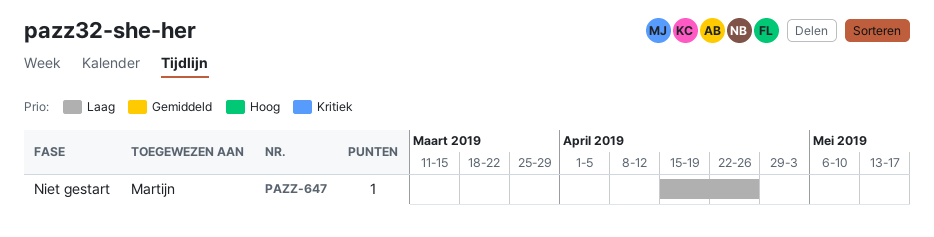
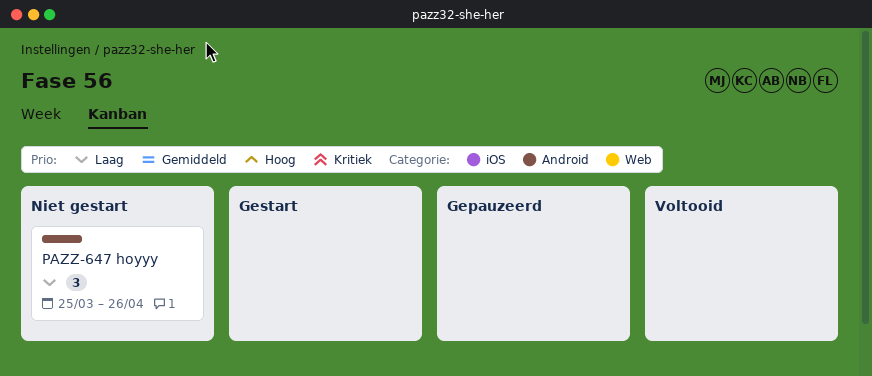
PAZZ-647, estimate: 1 -> 3
PAZZ-647, start: Apr 15 -> Mar 25

